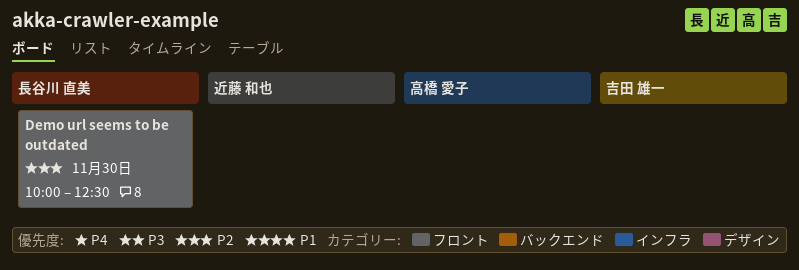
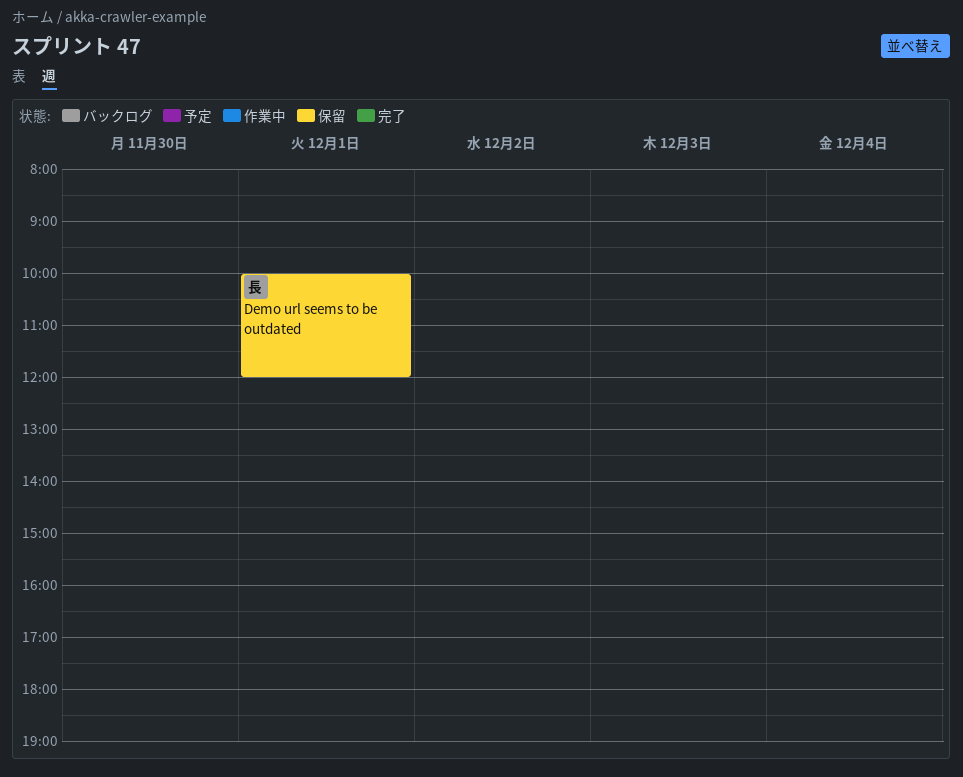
Demo url seems to be outdated, day: Nov 30 -> Dec 1
Demo url seems to be outdated, ends: 12:30 -> 12:00

